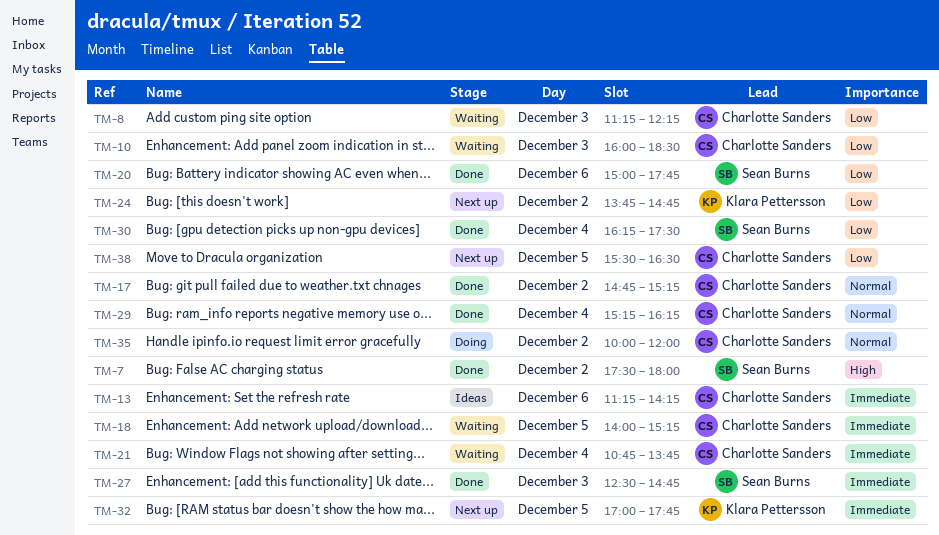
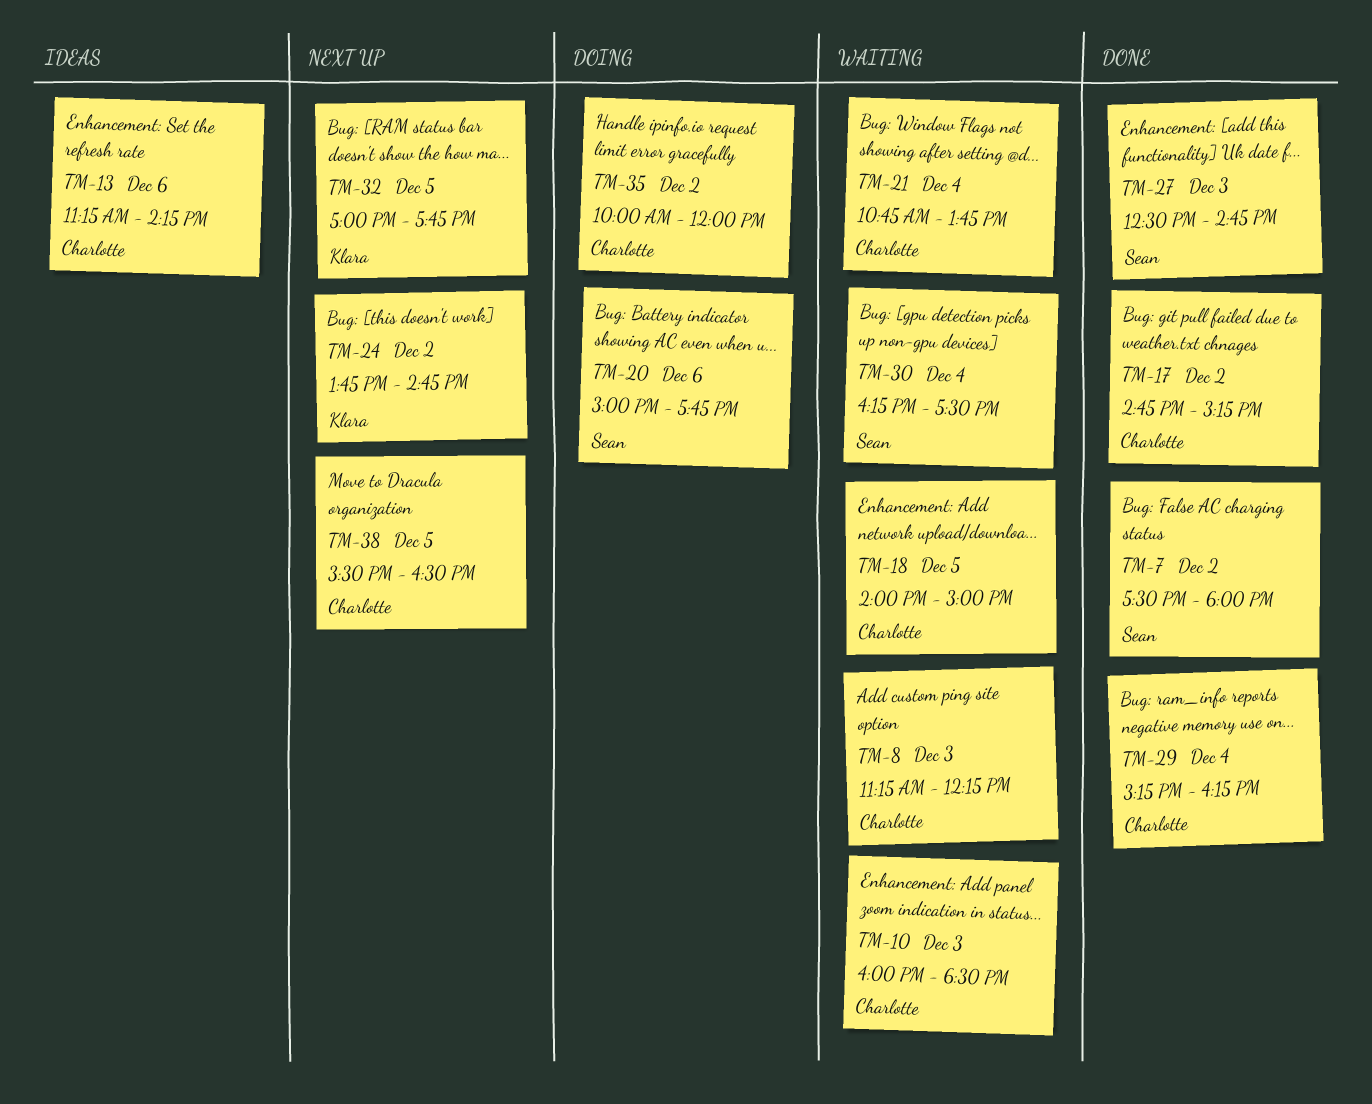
TM-18, ends: 15:15 -> 15:00
TM-20, status: Done -> Doing
TM-30, status: Done -> Waiting

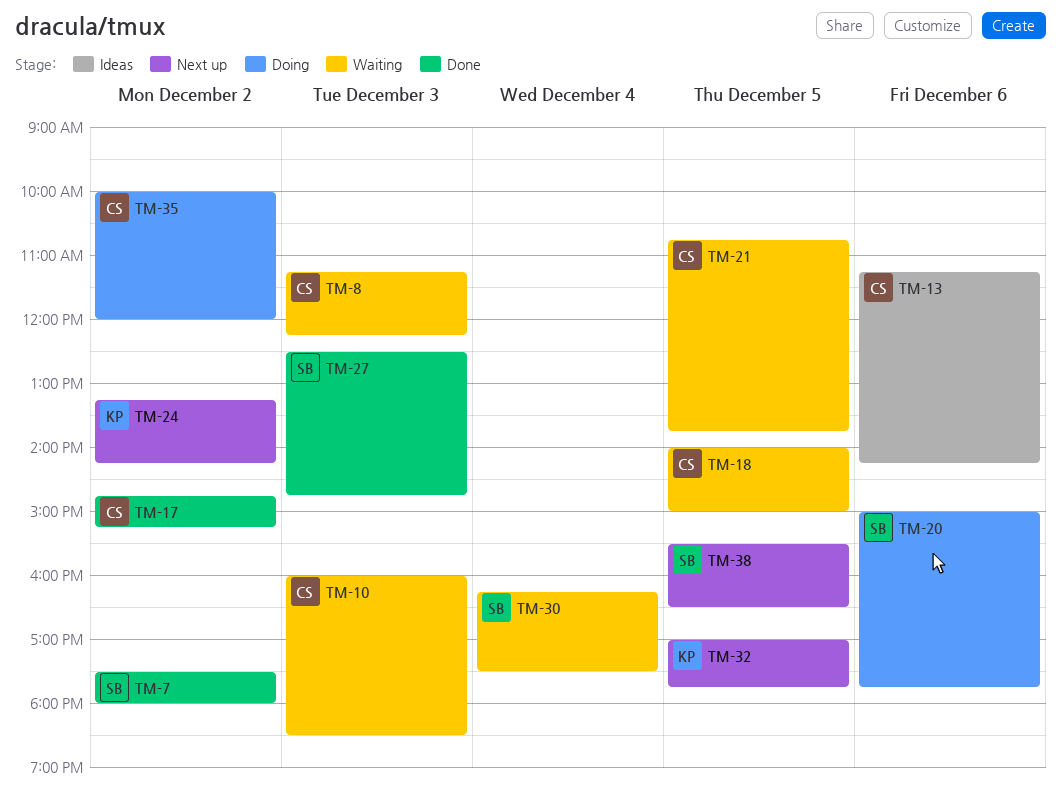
TM-21, day: Dec 4 -> Dec 5
TM-24, begins: 13:45 -> 13:15
TM-24, ends: 14:45 -> 14:15
TM-29: present -> none
TM-38, owner: Charlotte -> Sean

